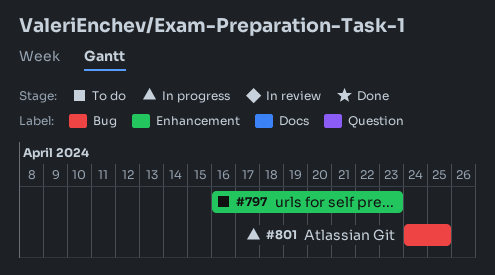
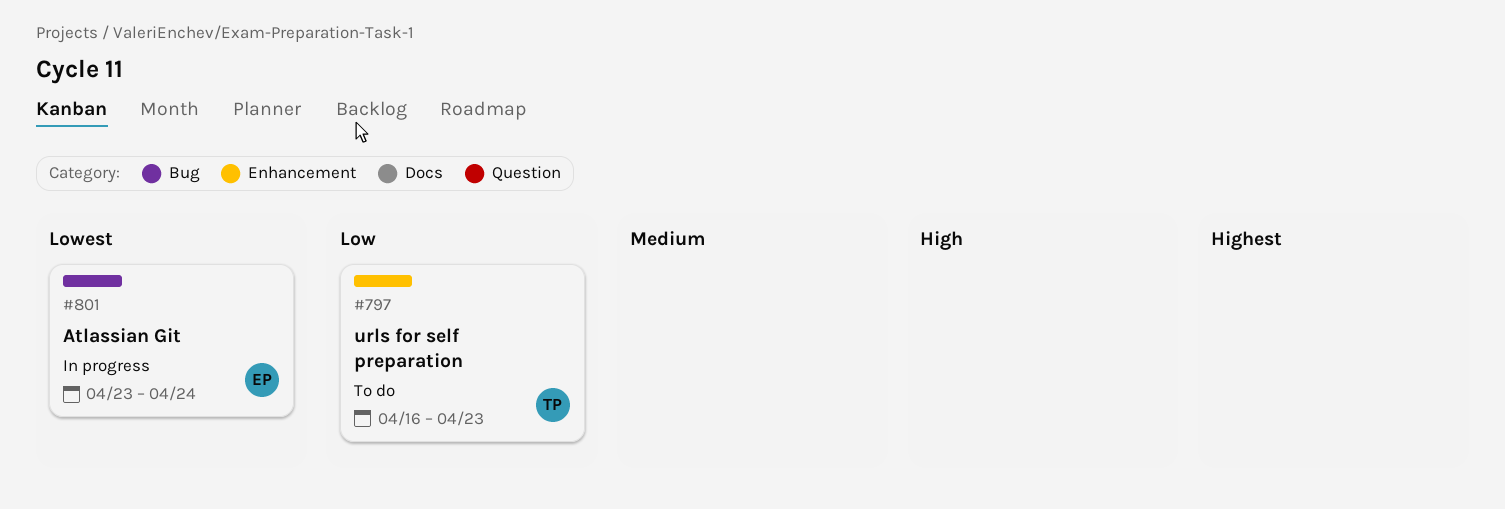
#801, start: Apr 24 -> Apr 23
#801, due: Apr 25 -> Apr 24

